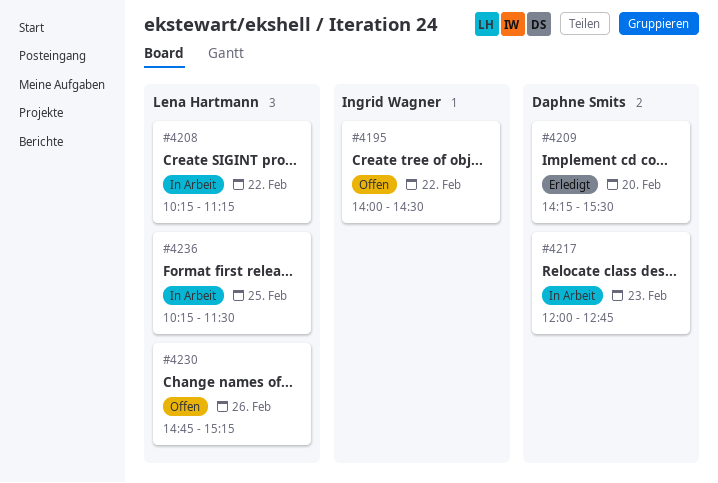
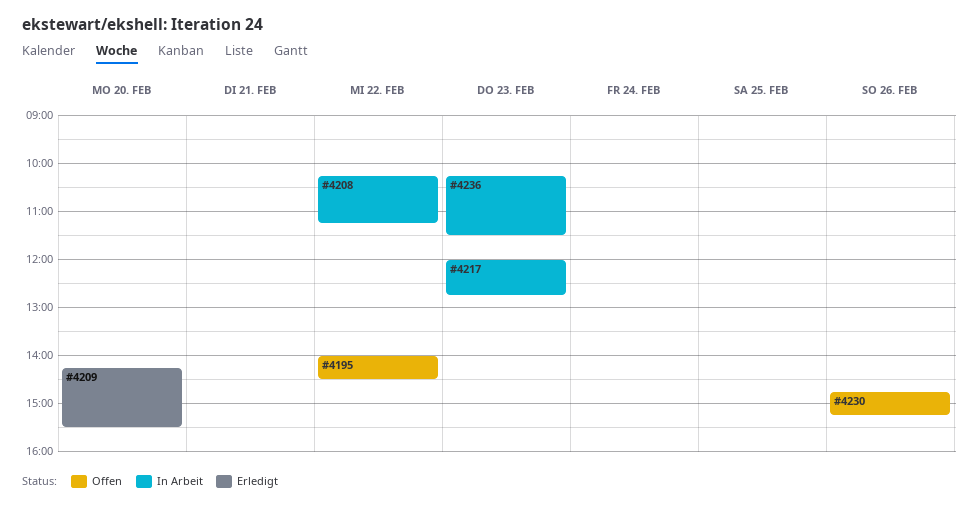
#4236, day: Feb 25 -> Feb 23

